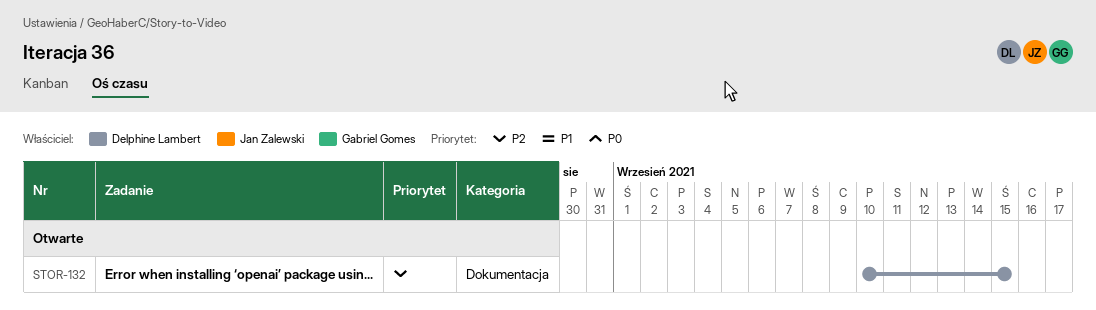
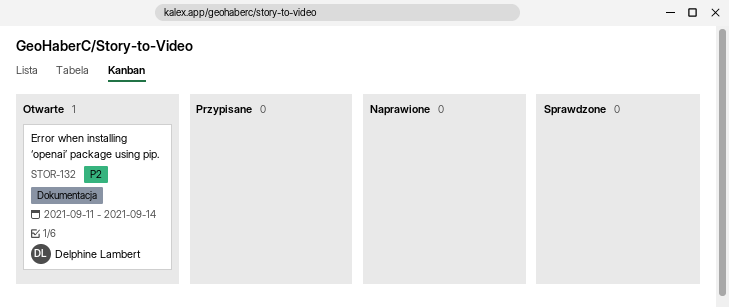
STOR-132, start: Sep 10 -> Sep 11
STOR-132, due: Sep 15 -> Sep 14

